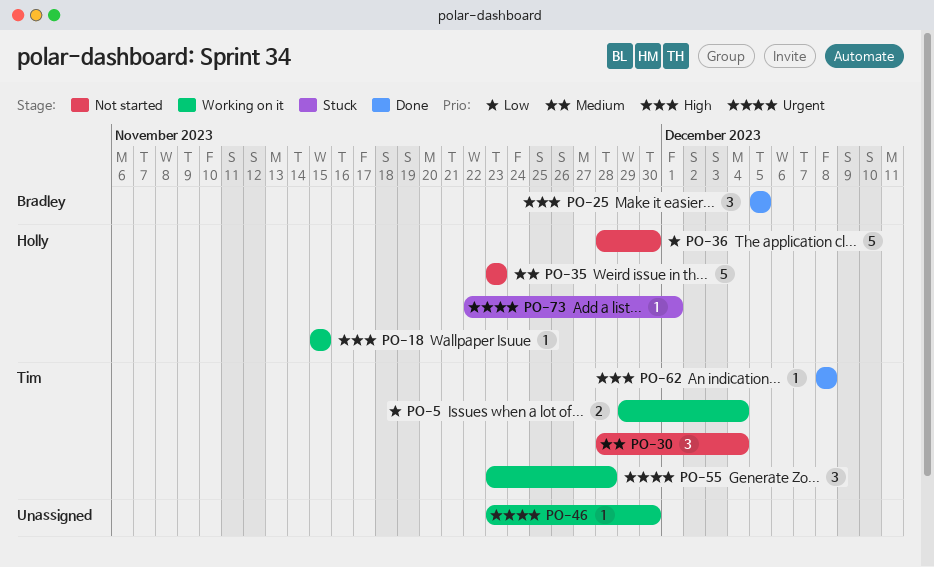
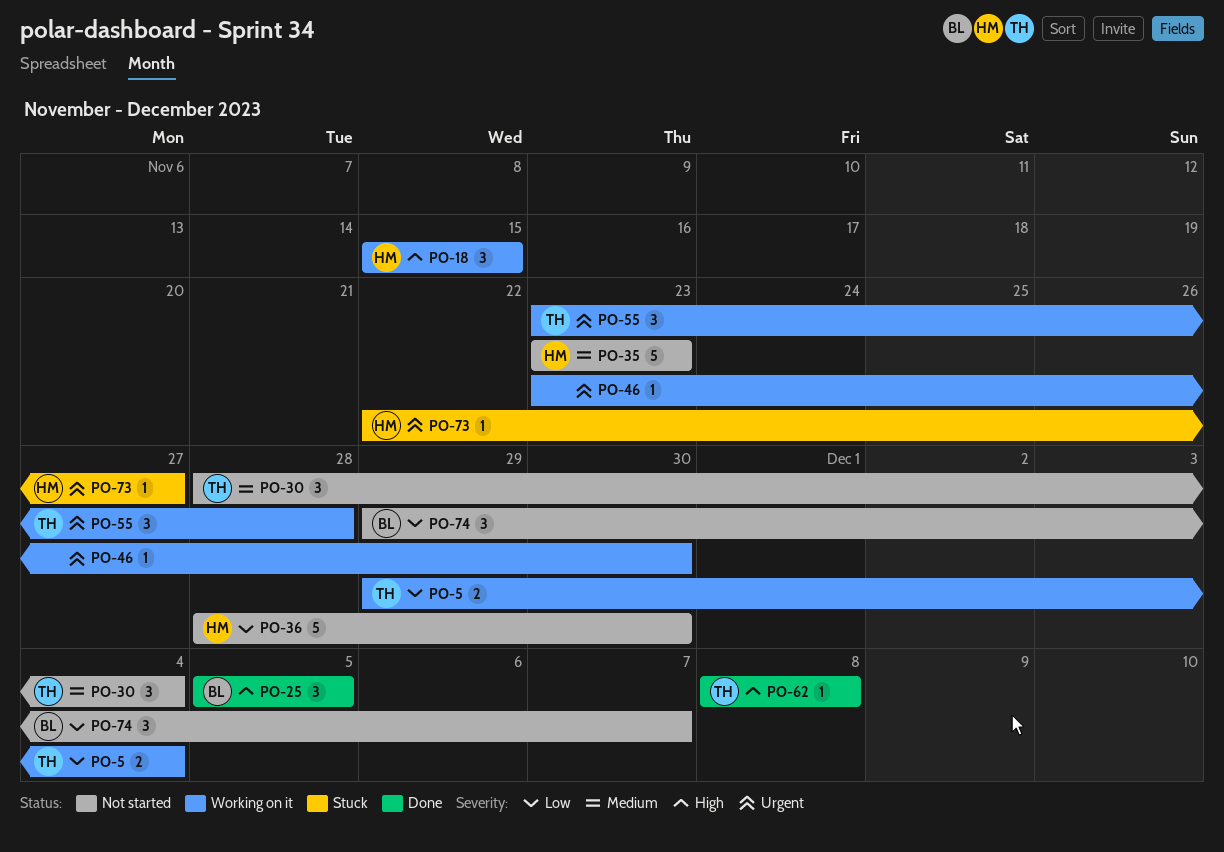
PO-18, estimate: 1 -> 3
PO-73, due: Dec 1 -> Nov 27
PO-74: none -> present

